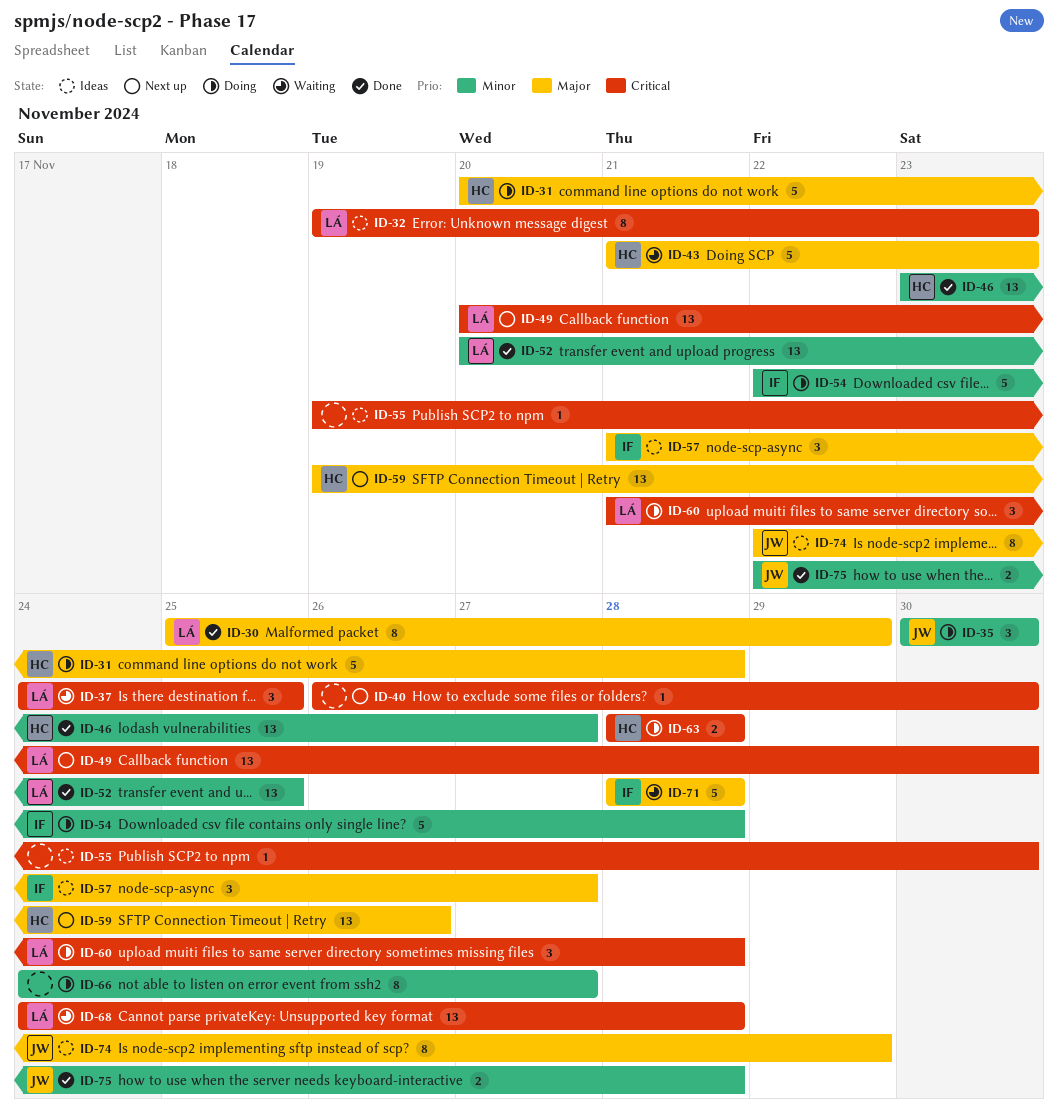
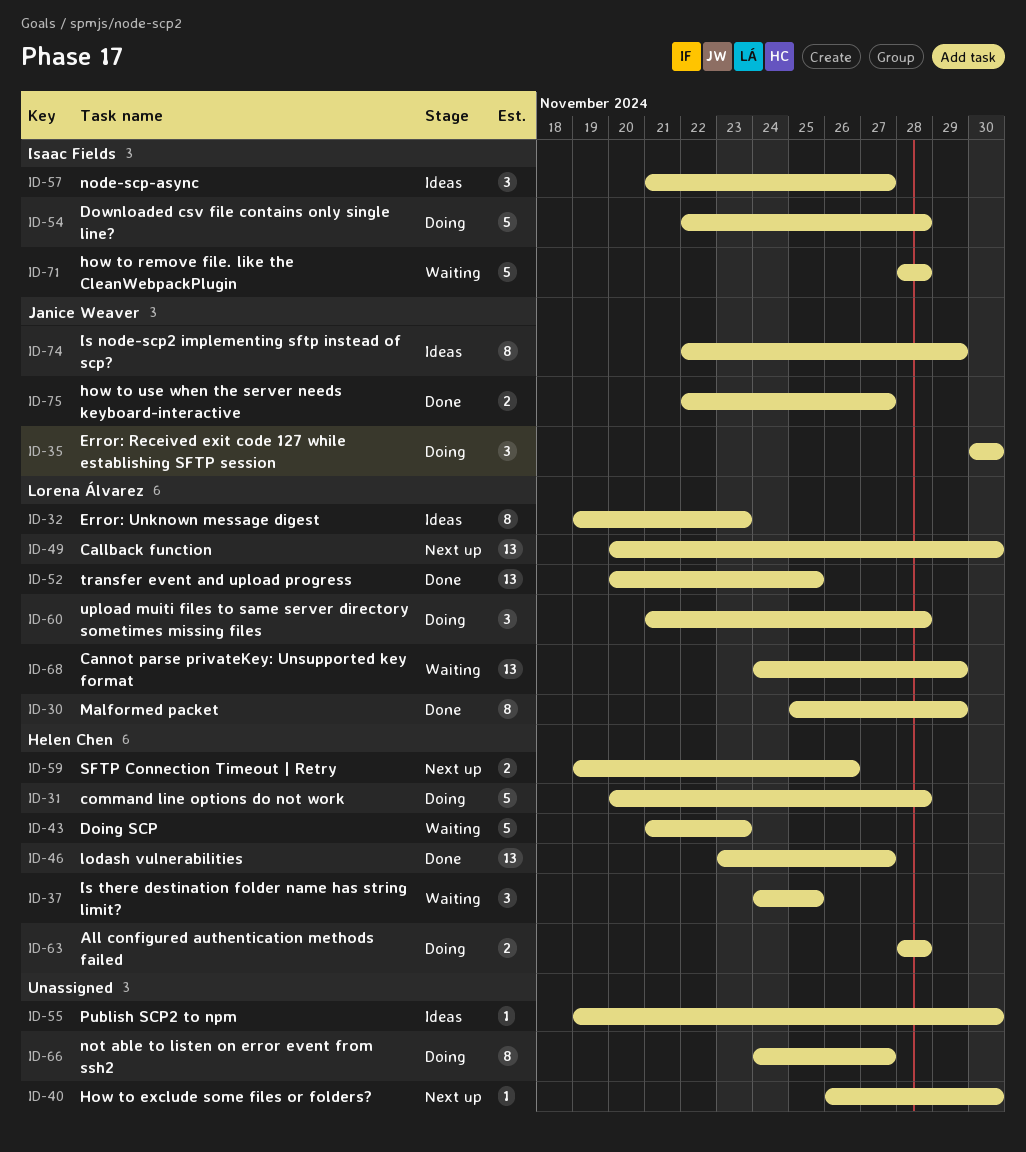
ID-37, owner: Lorena Álvarez -> Helen Chen
ID-59, estimate: 13 -> 2
ID-68, due: Nov 28 -> Nov 29
ID-75, due: Nov 28 -> Nov 27

